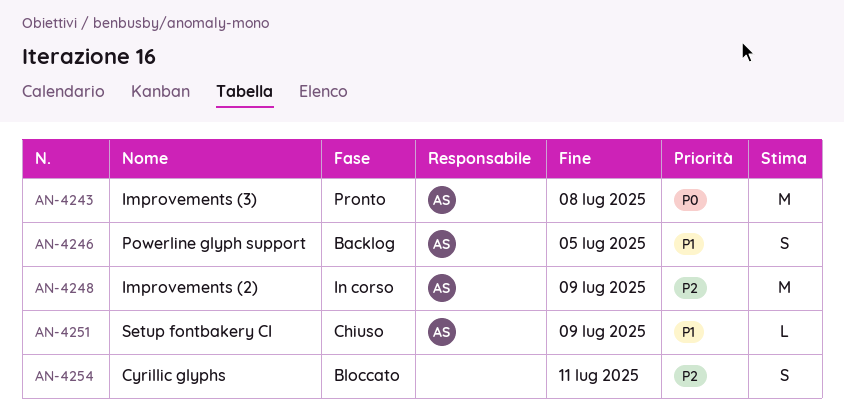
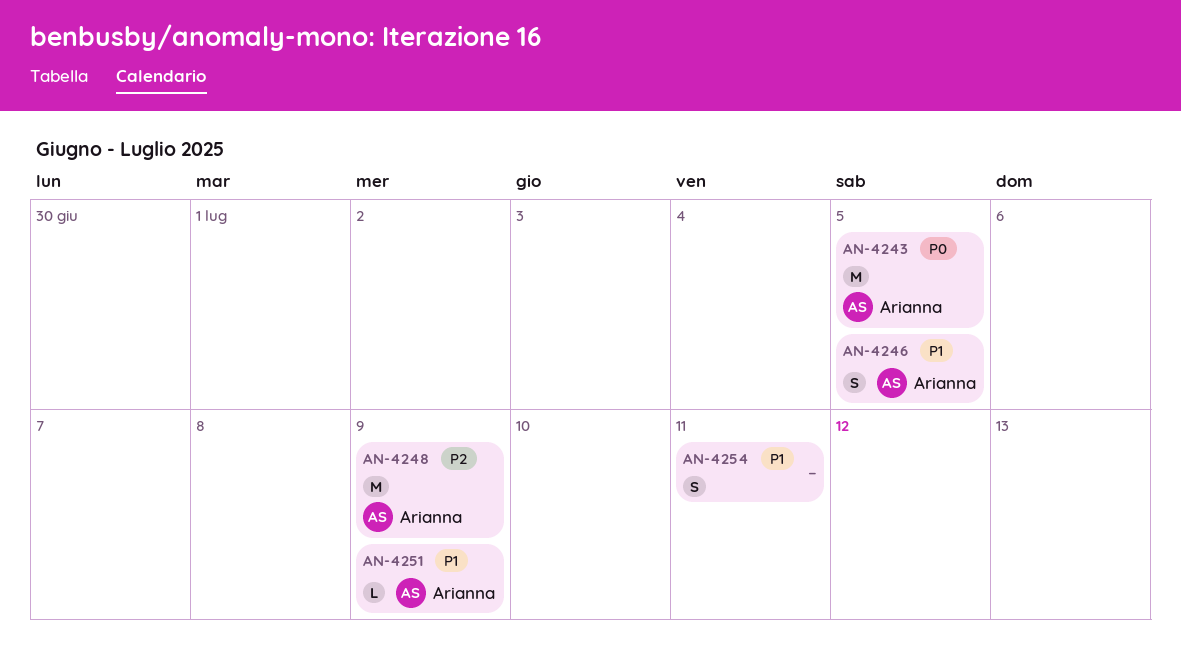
AN-4243, due: Jul 8 -> Jul 5
AN-4254, priority: P2 -> P1

